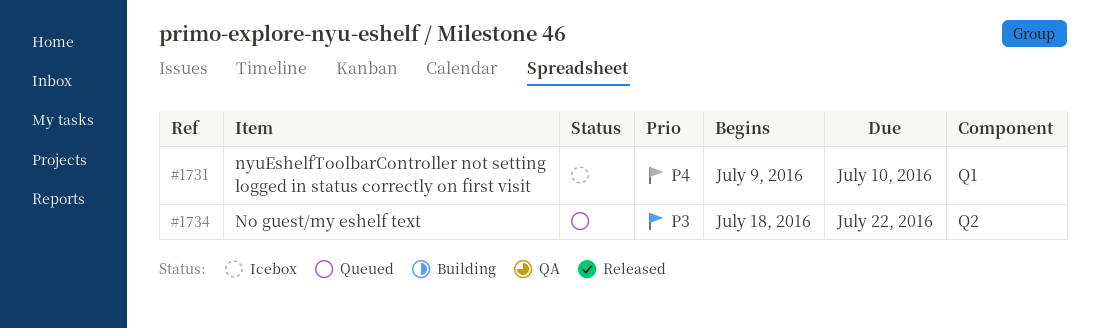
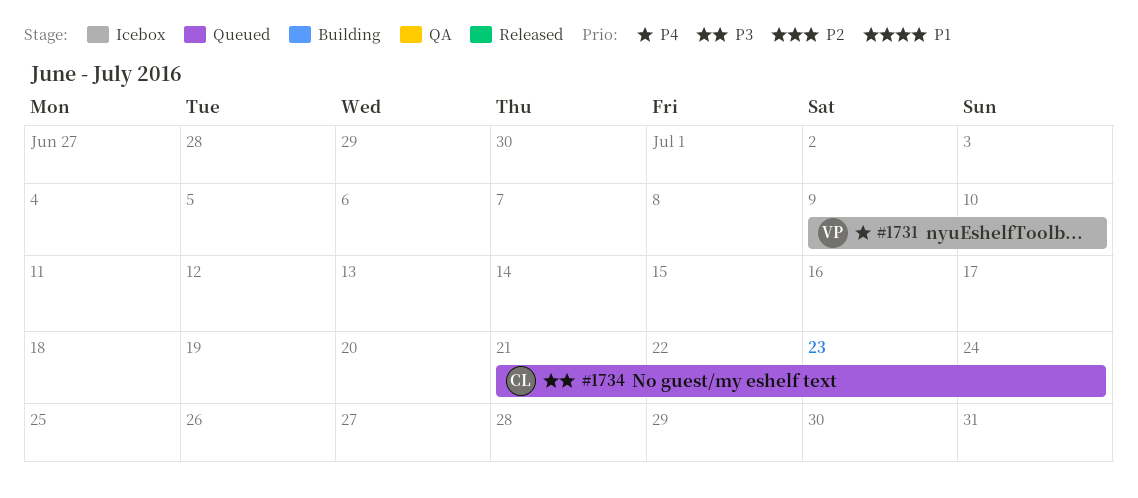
#1734, start: Jul 18 -> Jul 21
#1734, due: Jul 22 -> Jul 24

